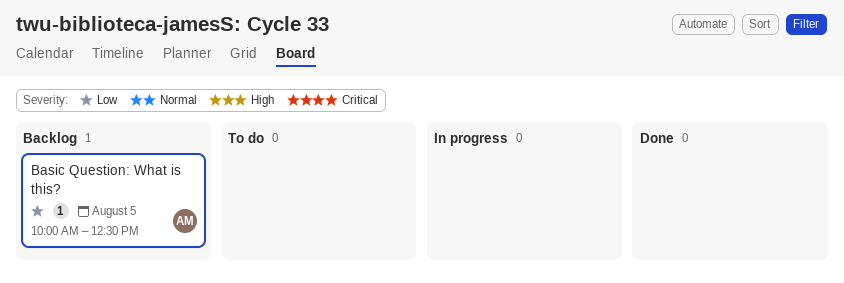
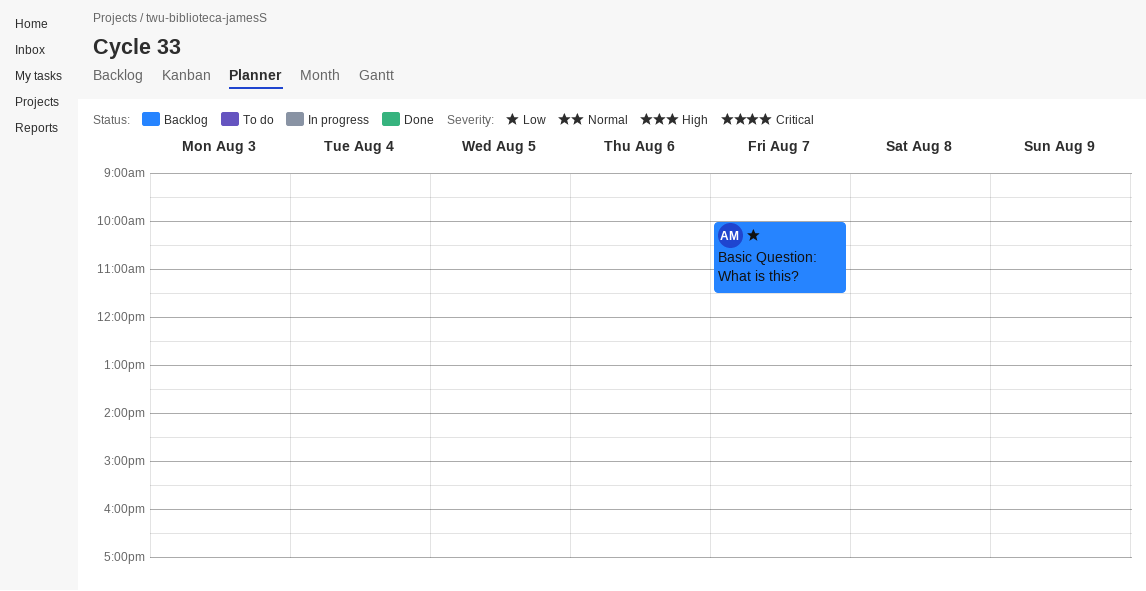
Basic Question: What is this?, day: Aug 5 -> Aug 7
Basic Question: What is this?, ends: 12:30 -> 11:30

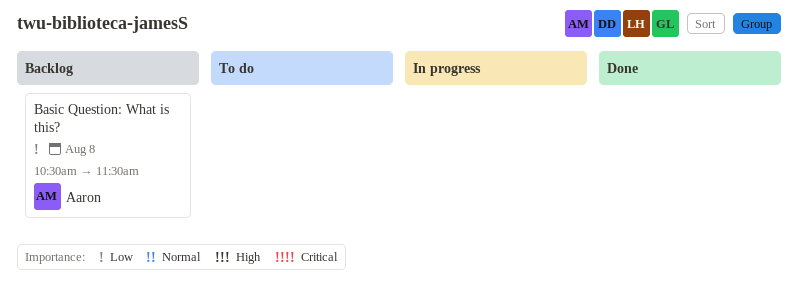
Basic Question: What is this?, day: Aug 7 -> Aug 8
Basic Question: What is this?, begins: 10:00 -> 10:30

